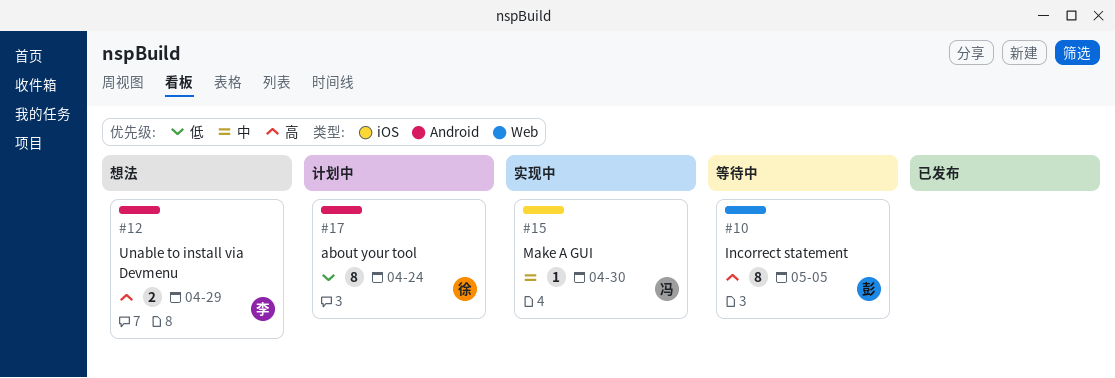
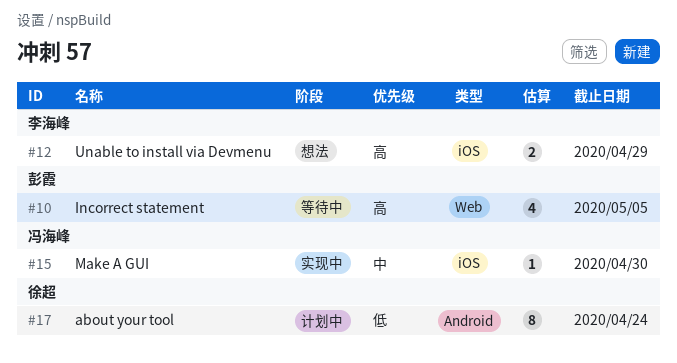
#10, estimate: 8 -> 4
#12, label: Android -> iOS

